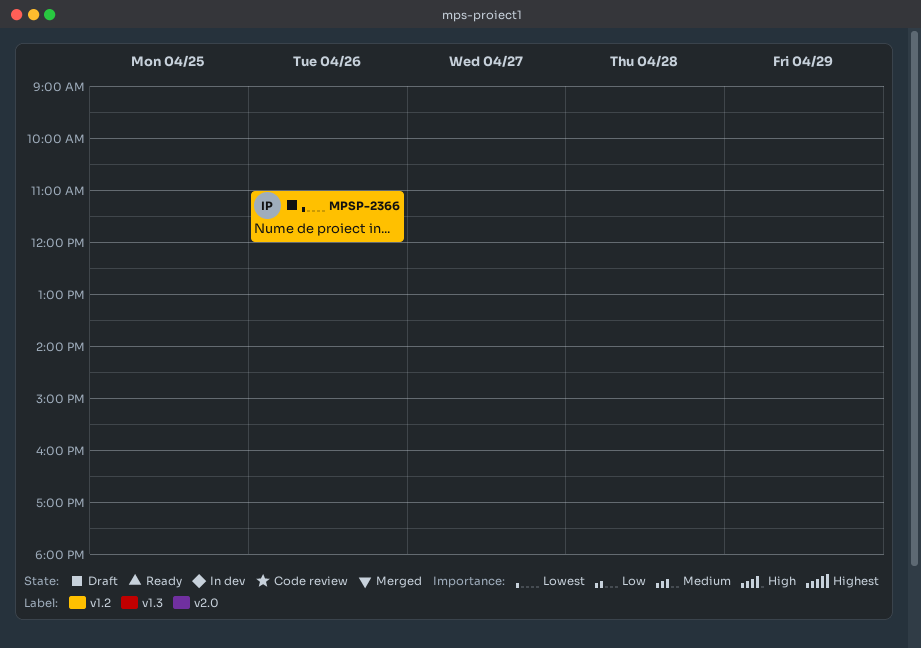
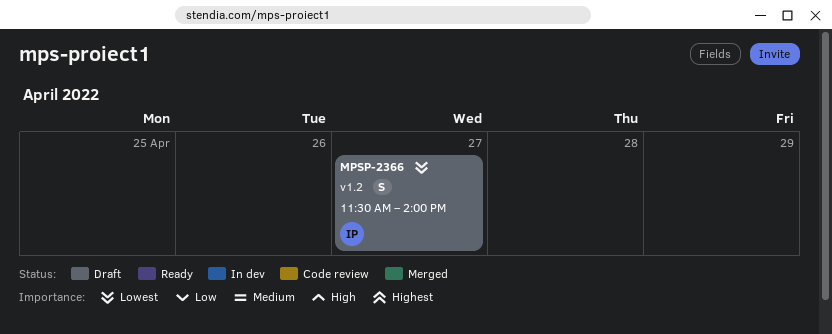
MPSP-2366, day: Apr 26 -> Apr 27
MPSP-2366, begins: 11:00 -> 11:30
MPSP-2366, ends: 12:00 -> 14:00

